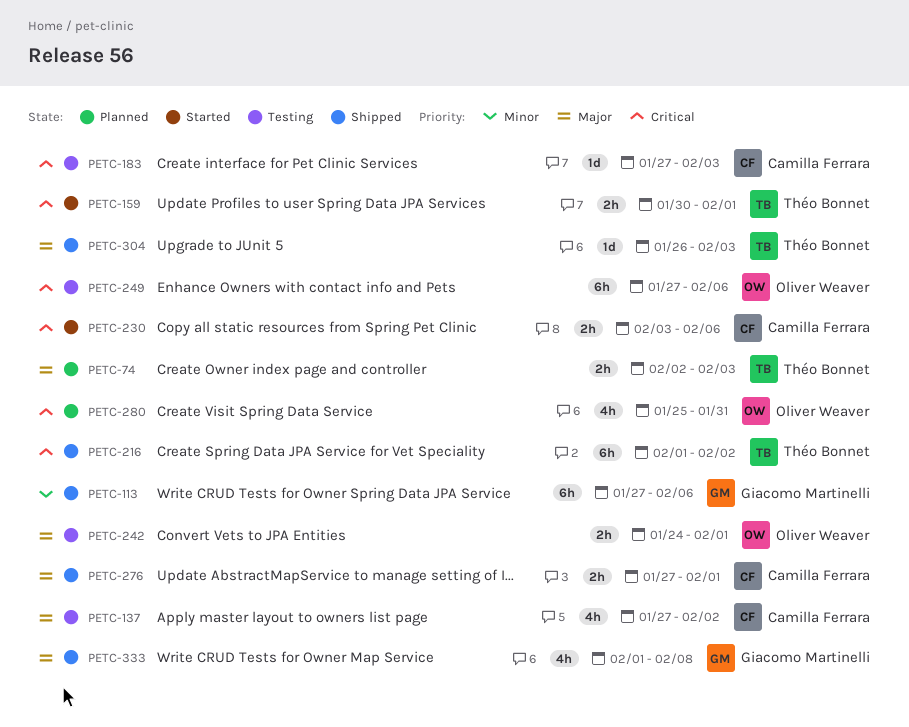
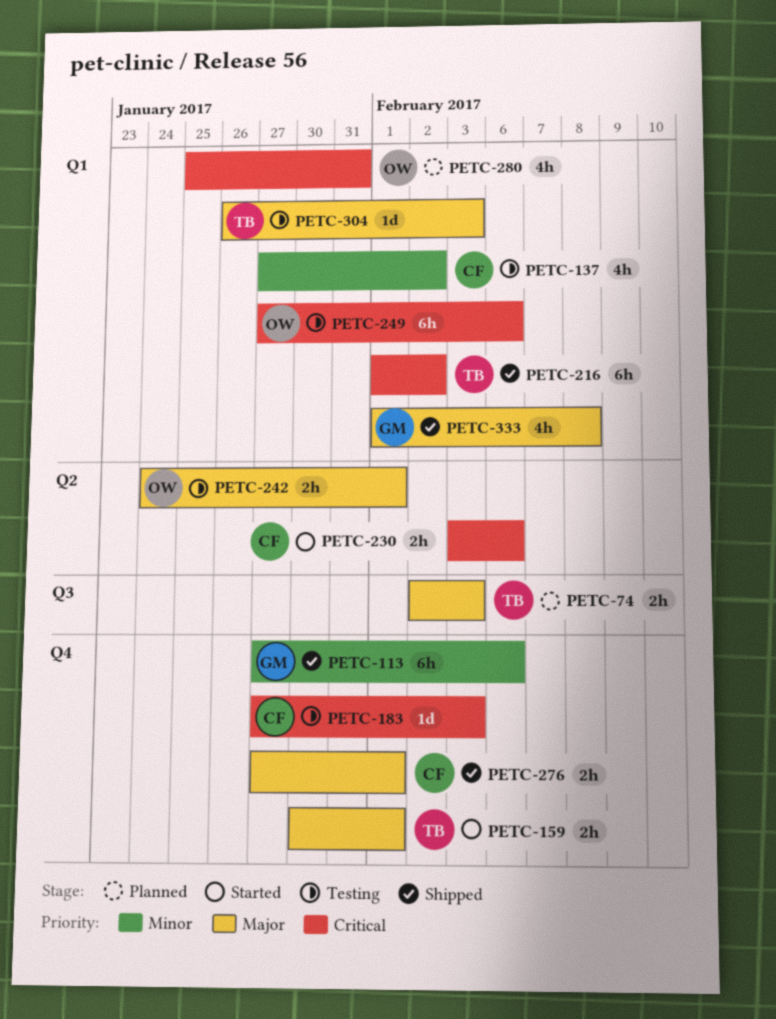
PETC-137, priority: Major -> Minor
PETC-159, priority: Critical -> Major
PETC-304, status: Shipped -> Testing

